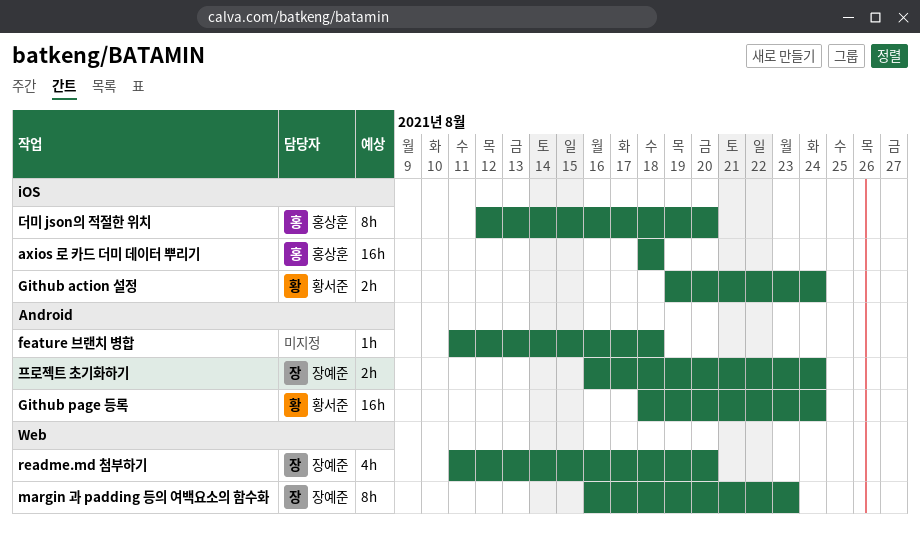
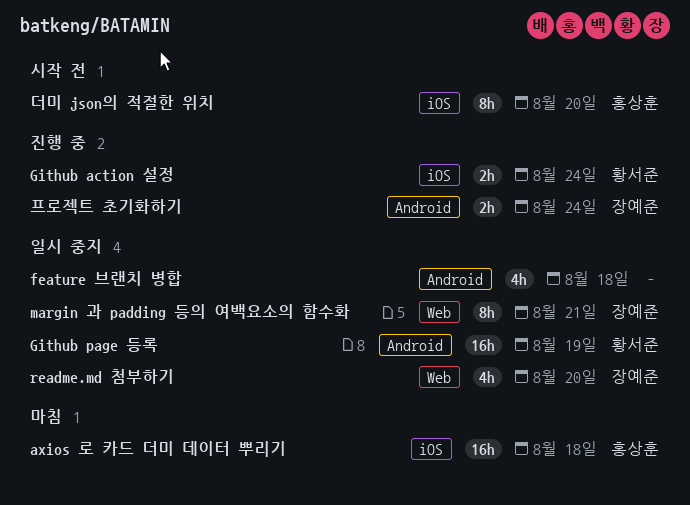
feature 브랜치 병합, estimate: 1h -> 4h
Github page 등록, due: Aug 24 -> Aug 19
margin 과 padding 등의 여백요소의 함수화, due: Aug 23 -> Aug 21

